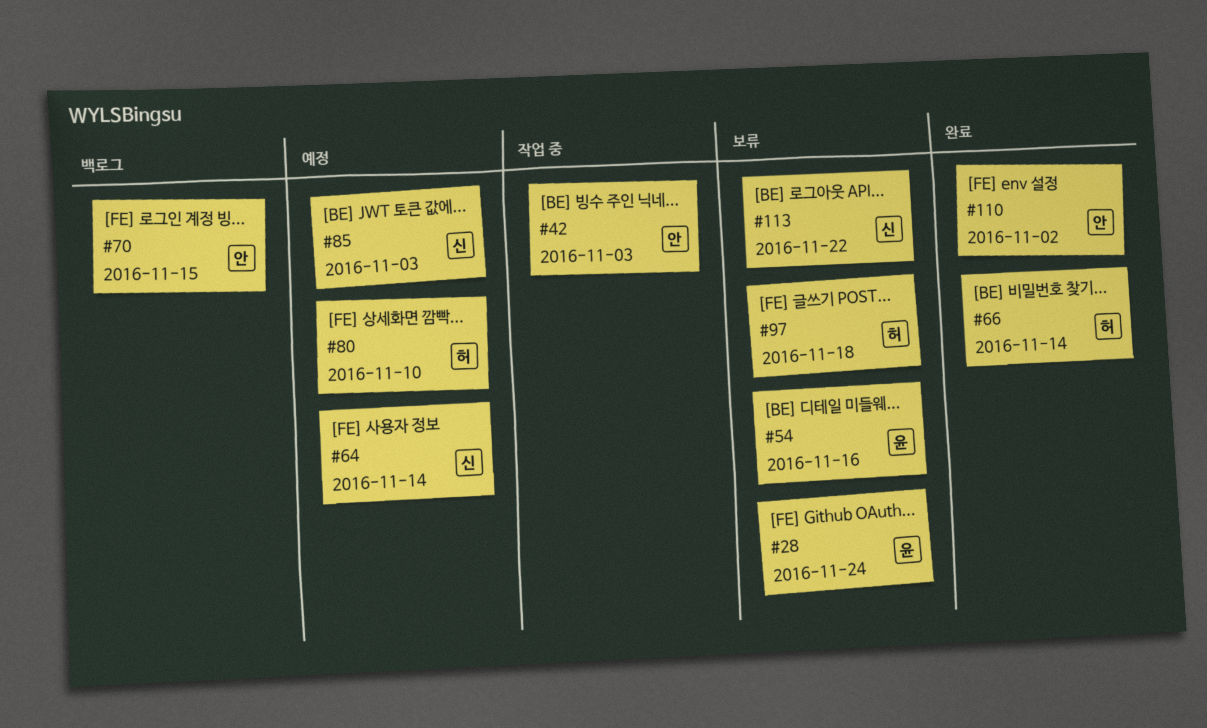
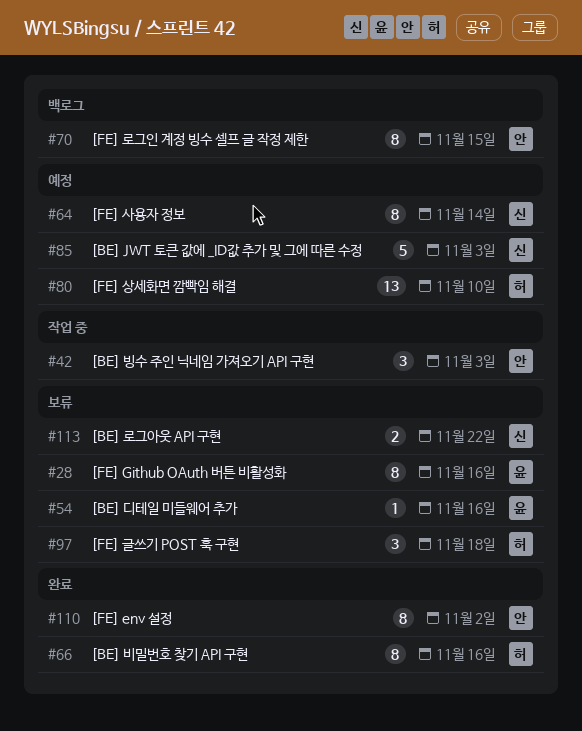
#28, due: Nov 24 -> Nov 16
#66, due: Nov 14 -> Nov 16

